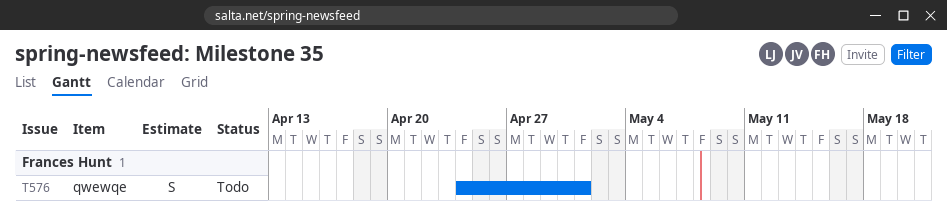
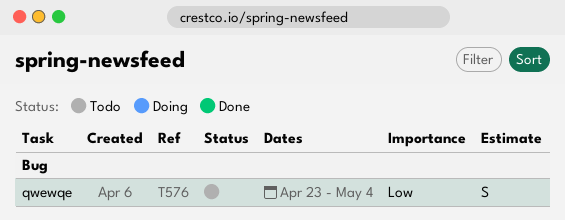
T576, start: Apr 24 -> Apr 23
T576, due: May 1 -> May 4

